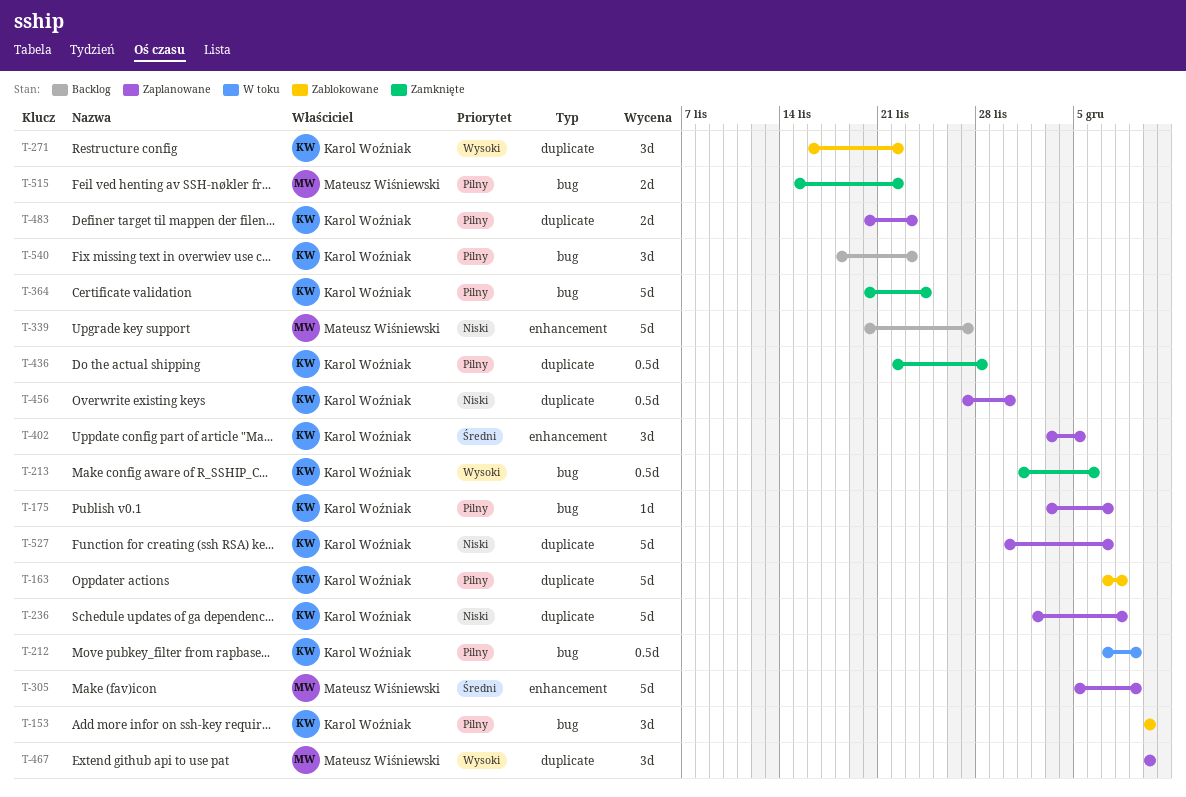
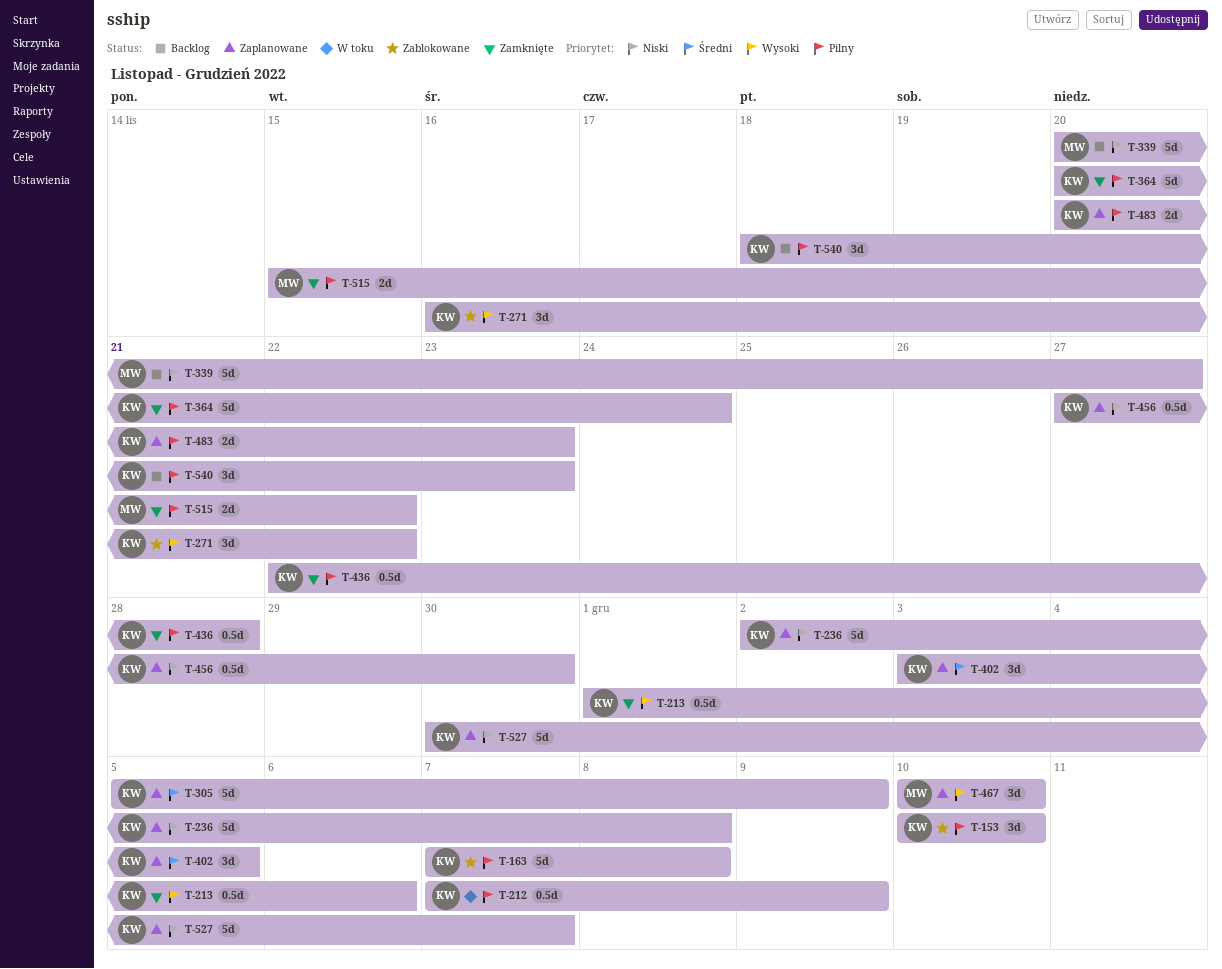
T-175: present -> none
T-305, owner: Mateusz Wiśniewski -> Karol Woźniak

